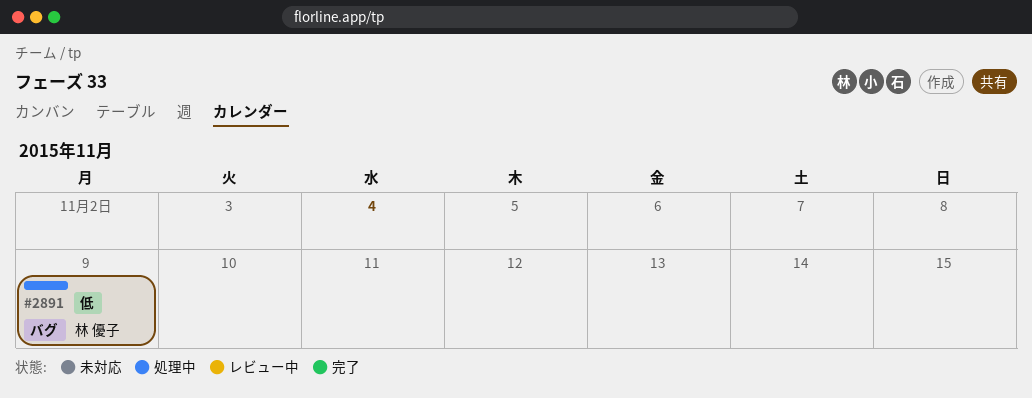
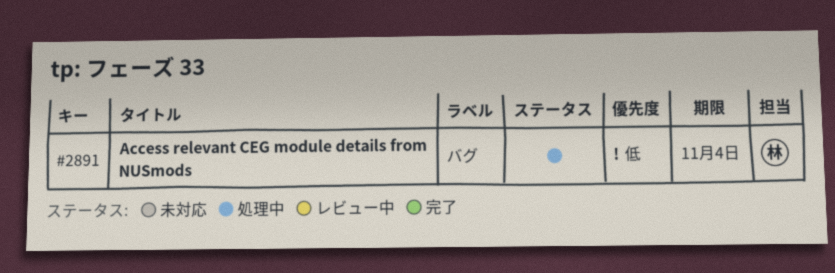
#2891, due: Nov 9 -> Nov 4

